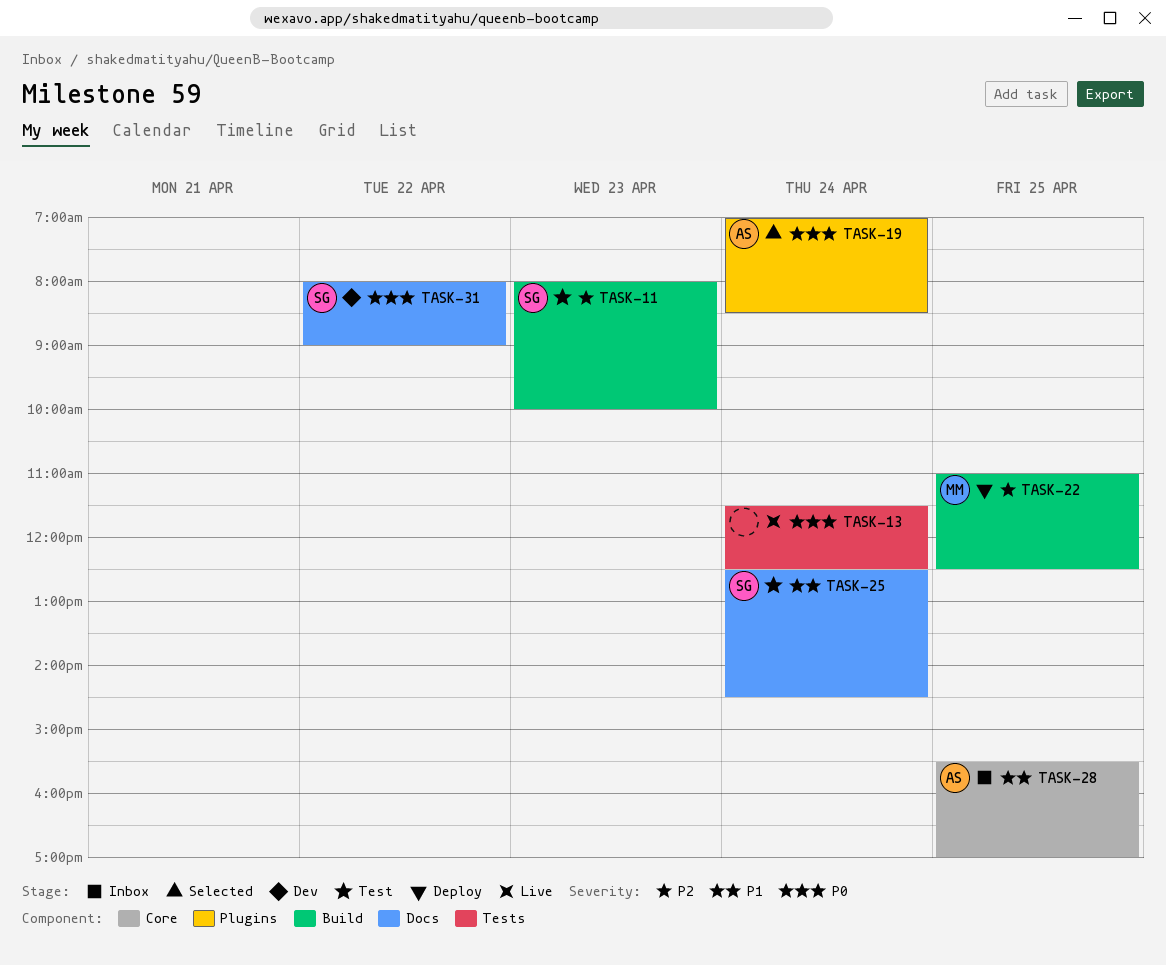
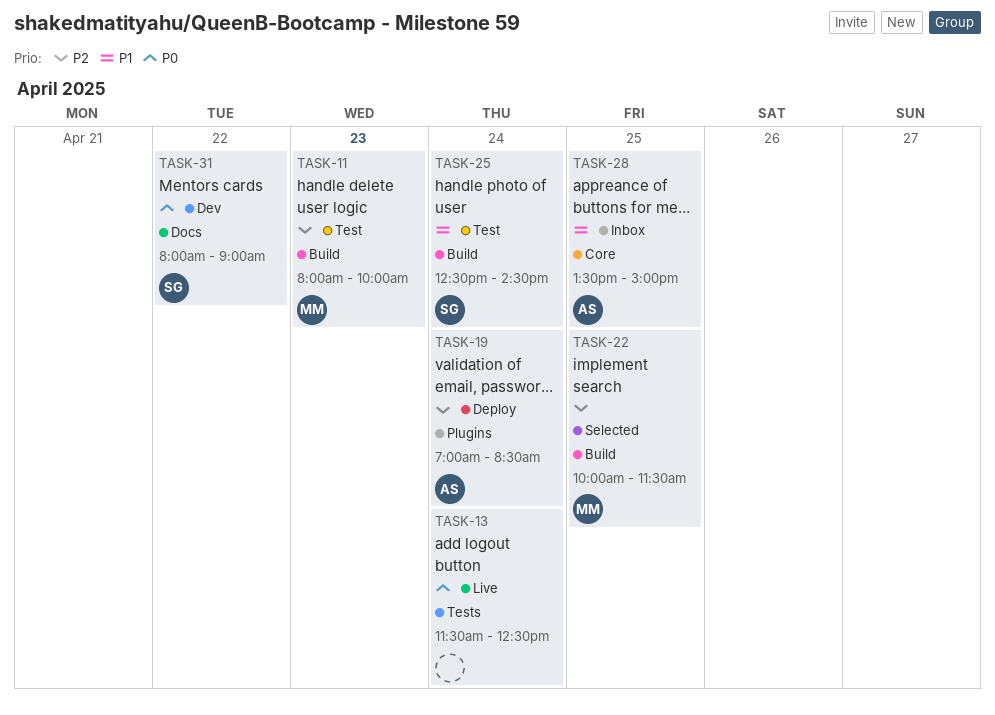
TASK-11, owner: SG -> MM
TASK-19, status: Selected -> Deploy
TASK-19, priority: P0 -> P2
TASK-22, status: Deploy -> Selected
TASK-22, begins: 11:00 -> 10:00
TASK-22, ends: 12:30 -> 11:30
TASK-25, label: Docs -> Build
TASK-28, begins: 15:30 -> 13:30
TASK-28, ends: 17:00 -> 15:00

